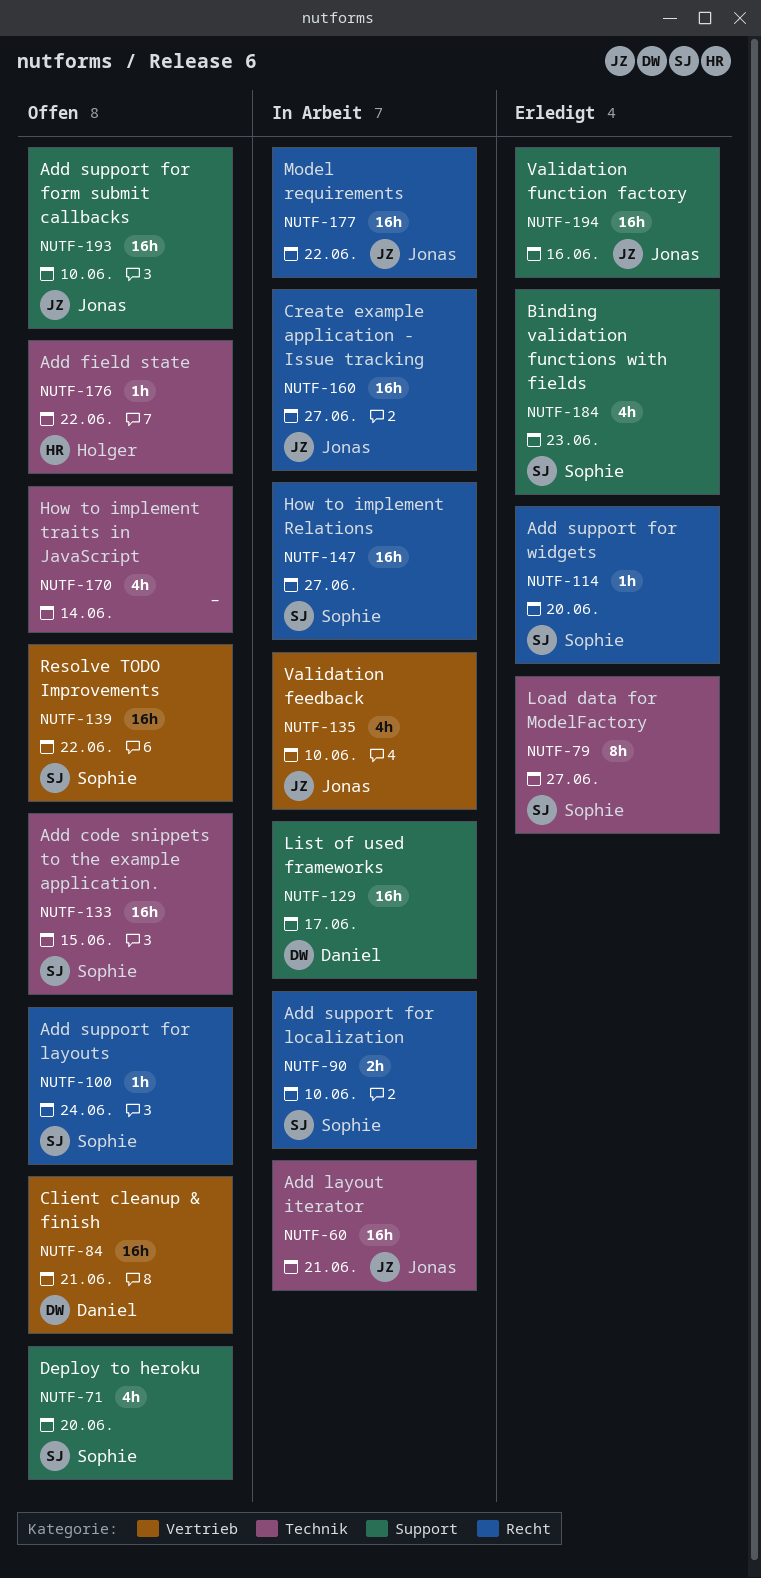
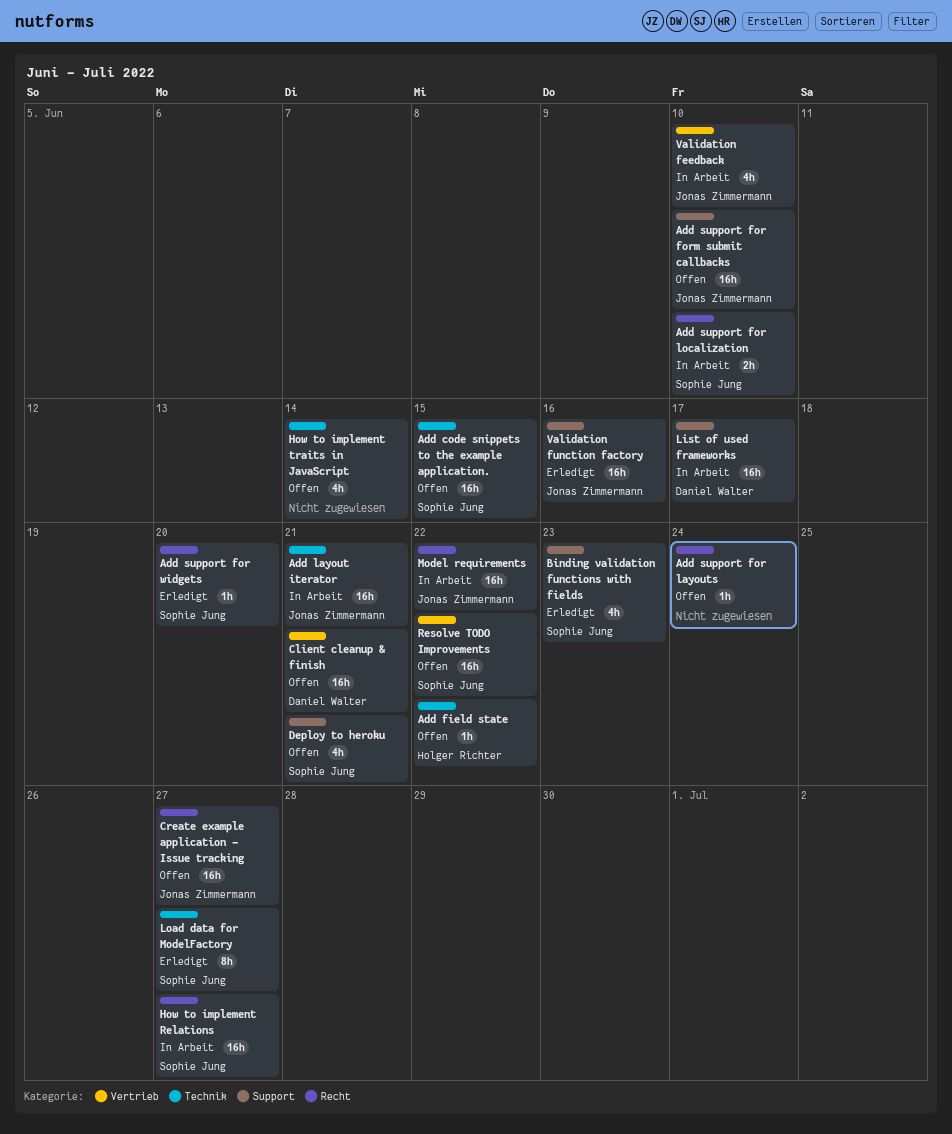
Add support for layouts, owner: Sophie Jung -> none
Create example application - Issue tracking, status: In Arbeit -> Offen
Deploy to heroku, due: Jun 20 -> Jun 21

